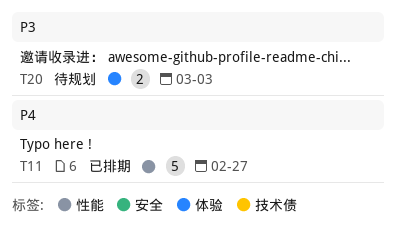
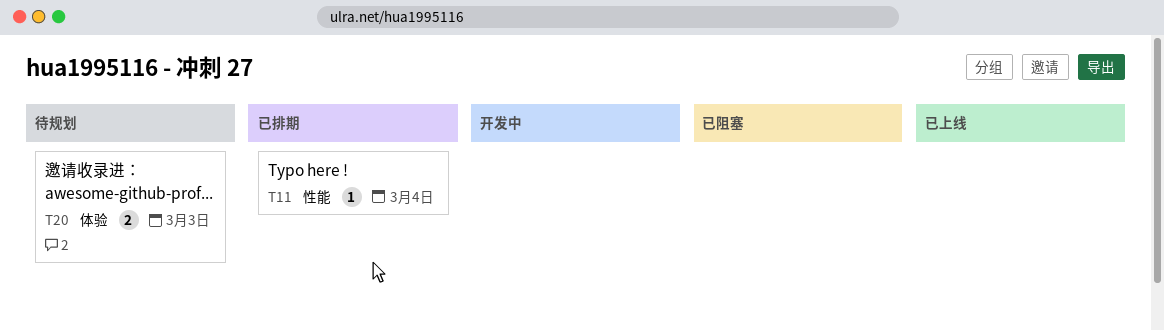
T11, estimate: 5 -> 1
T11, due: Feb 27 -> Mar 4

